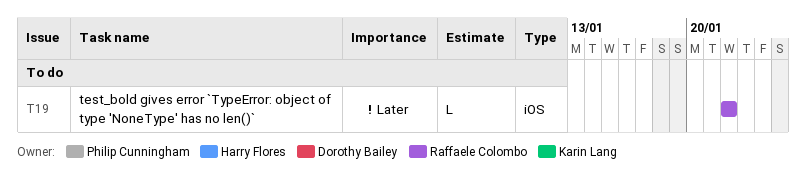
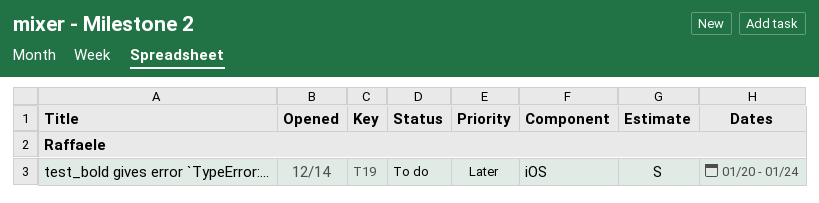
T19, estimate: L -> S
T19, start: Jan 22 -> Jan 20
T19, due: Jan 22 -> Jan 24

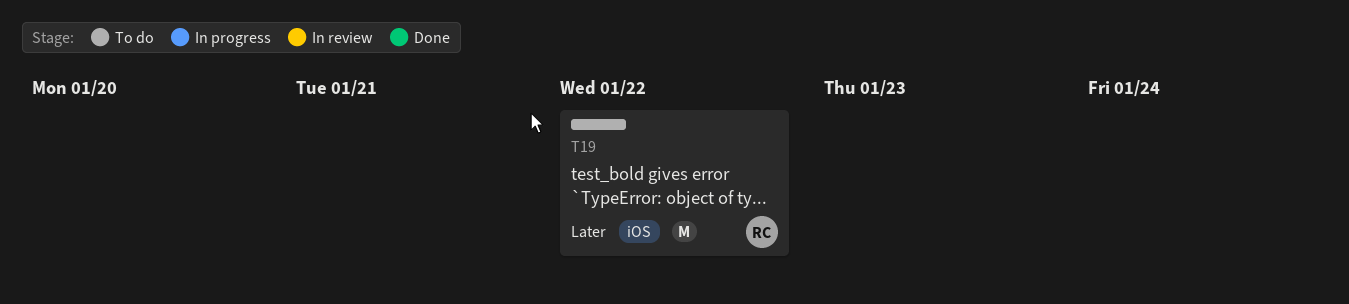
T19, estimate: S -> M
T19, due: Jan 24 -> Jan 22

